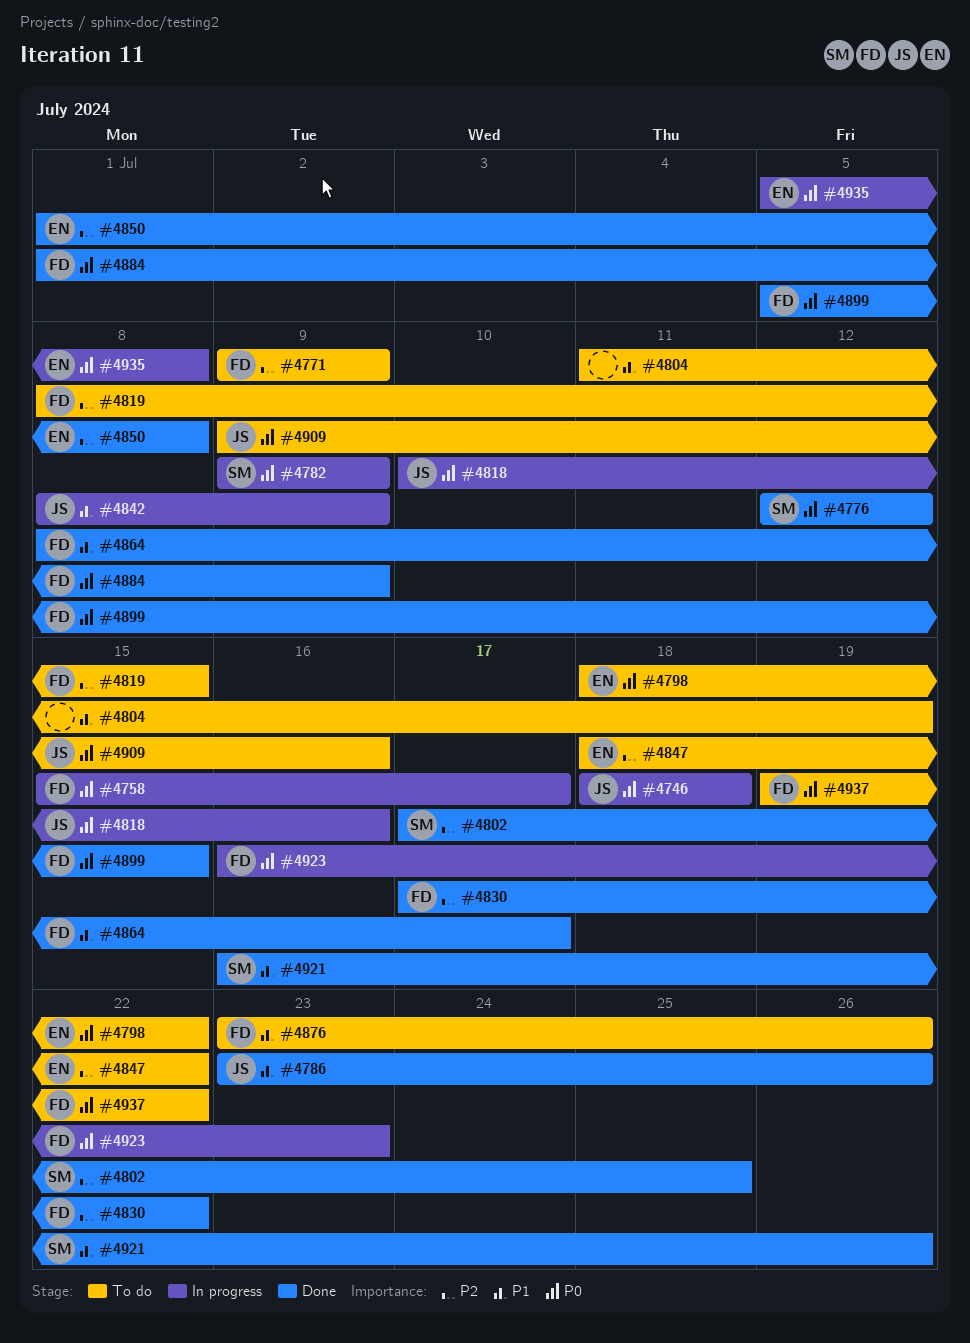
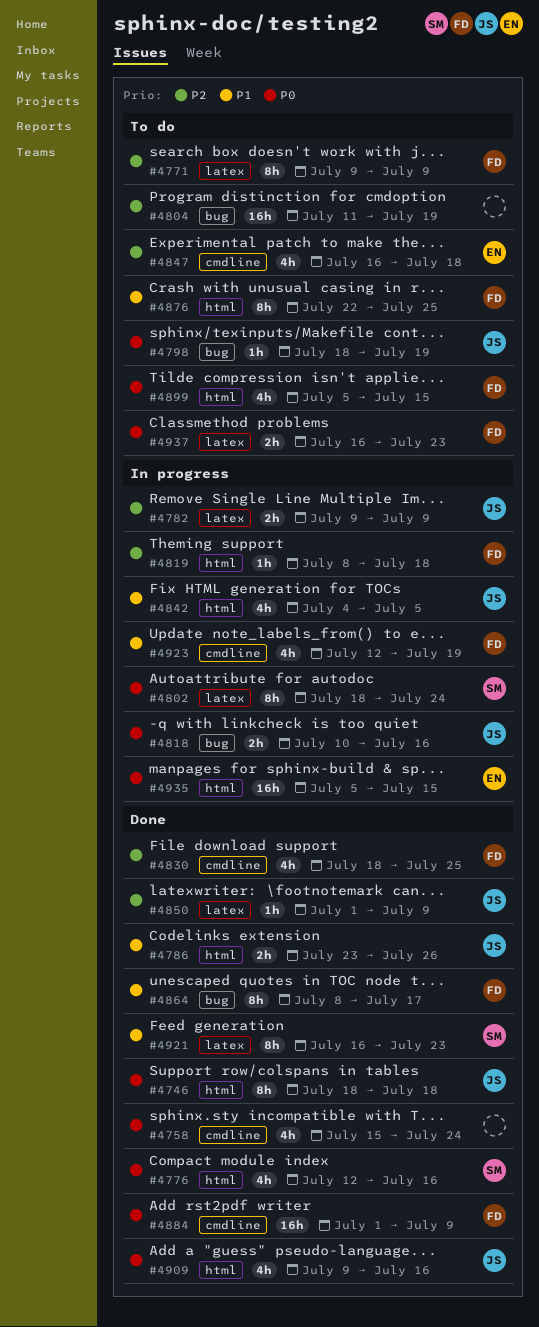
#4746, status: In progress -> Done
#4758, status: In progress -> Done
#4758, owner: FD -> none
#4758, due: Jul 17 -> Jul 24
#4776, due: Jul 12 -> Jul 16
#4782, owner: SM -> JS
#4782, priority: P0 -> P2
#4798, owner: EN -> JS
#4798, due: Jul 22 -> Jul 19
#4802, status: Done -> In progress
#4802, priority: P2 -> P0
#4802, start: Jul 17 -> Jul 18
#4802, due: Jul 25 -> Jul 24
#4804, priority: P1 -> P2
#4819, status: To do -> In progress
#4819, due: Jul 15 -> Jul 18
#4830, start: Jul 17 -> Jul 18
#4830, due: Jul 22 -> Jul 25
#4842, start: Jul 8 -> Jul 4
#4842, due: Jul 9 -> Jul 5
#4847, start: Jul 18 -> Jul 16
#4847, due: Jul 22 -> Jul 18
#4850, owner: EN -> JS
#4850, due: Jul 8 -> Jul 9
#4876, start: Jul 23 -> Jul 22
#4876, due: Jul 26 -> Jul 25
#4899, status: Done -> To do
#4909, status: To do -> Done
#4921, due: Jul 26 -> Jul 23
#4923, priority: P0 -> P1
#4923, start: Jul 16 -> Jul 12
#4923, due: Jul 23 -> Jul 19
#4935, due: Jul 8 -> Jul 15
#4937, start: Jul 19 -> Jul 16
#4937, due: Jul 22 -> Jul 23

